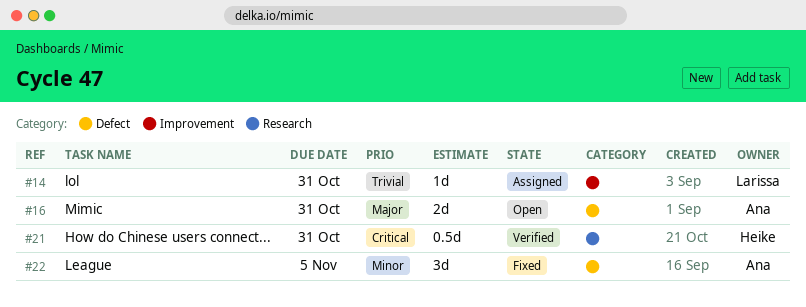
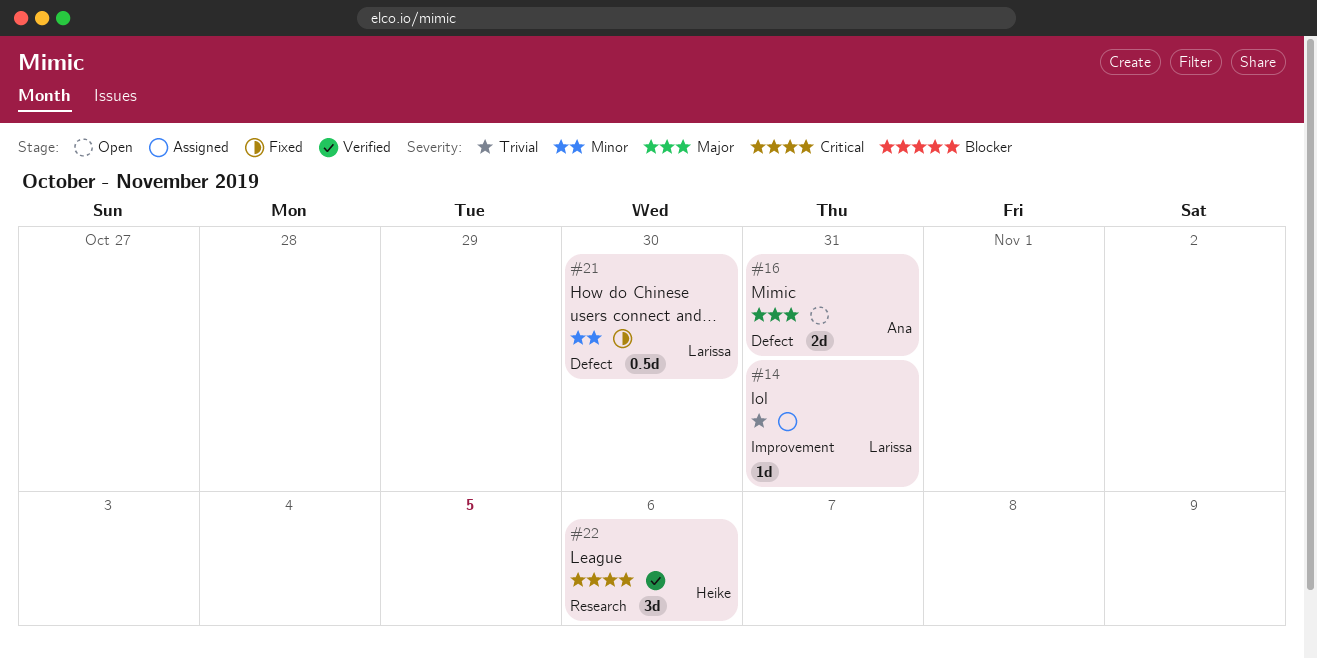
#21, status: Verified -> Fixed
#21, owner: Heike -> Larissa
#21, priority: Critical -> Minor
#21, label: Research -> Defect
#21, due: Oct 31 -> Oct 30
#22, status: Fixed -> Verified
#22, owner: Ana -> Heike
#22, priority: Minor -> Critical
#22, label: Defect -> Research
#22, due: Nov 5 -> Nov 6

